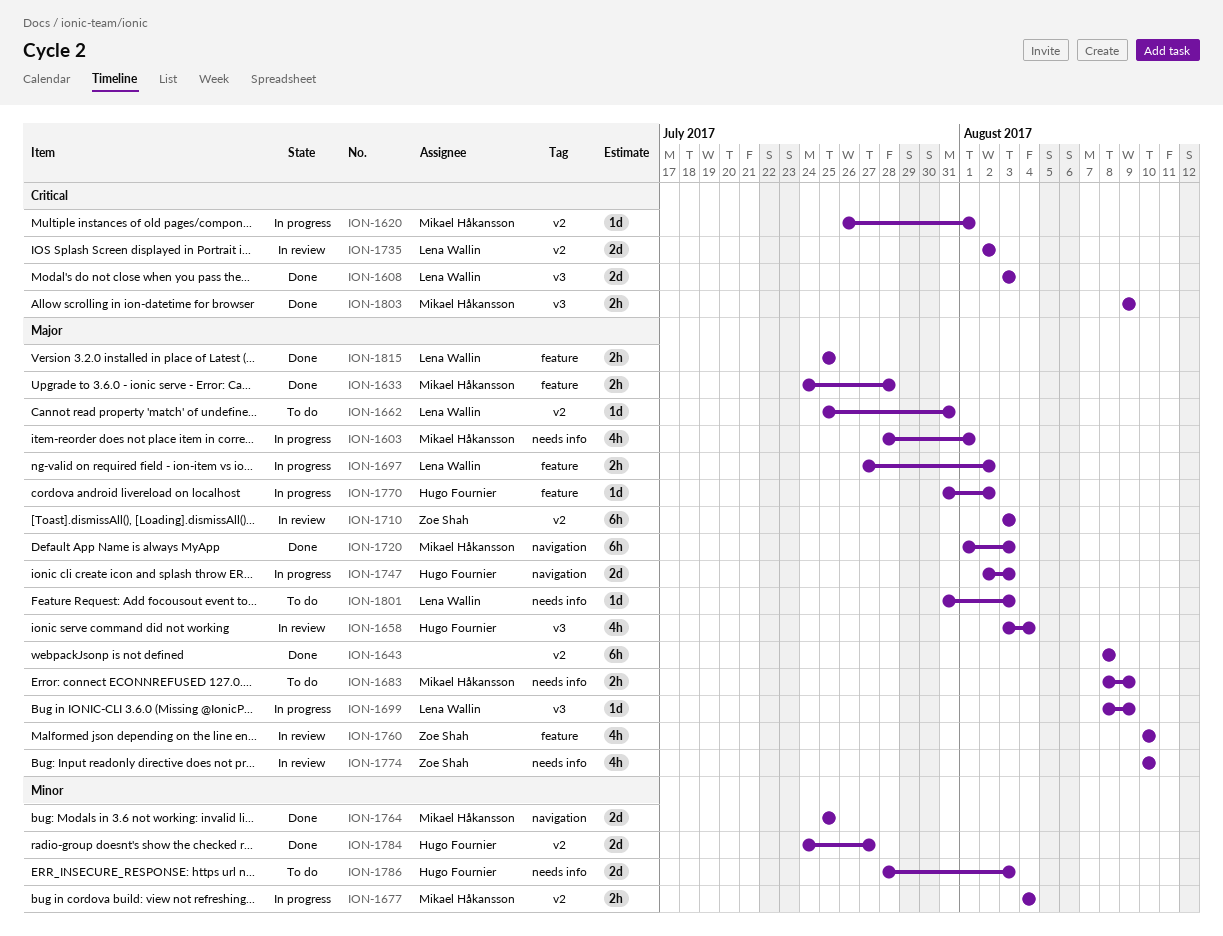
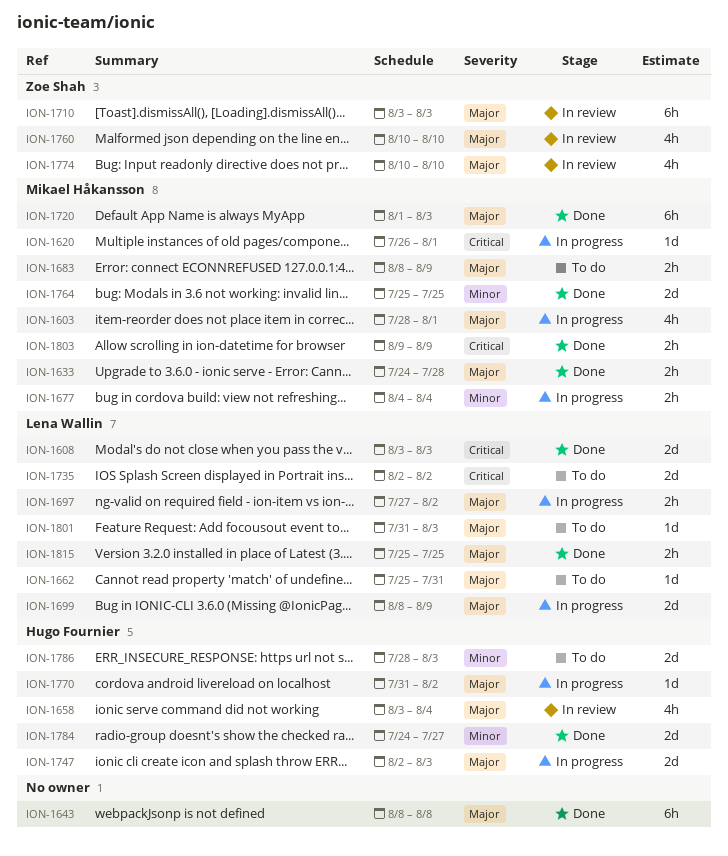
ION-1699, estimate: 1d -> 2d
ION-1735, status: In review -> To do

